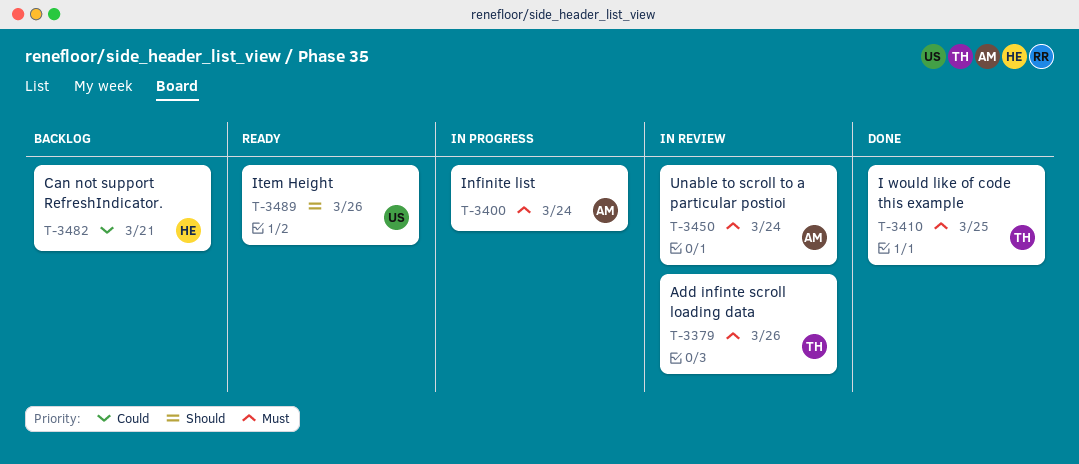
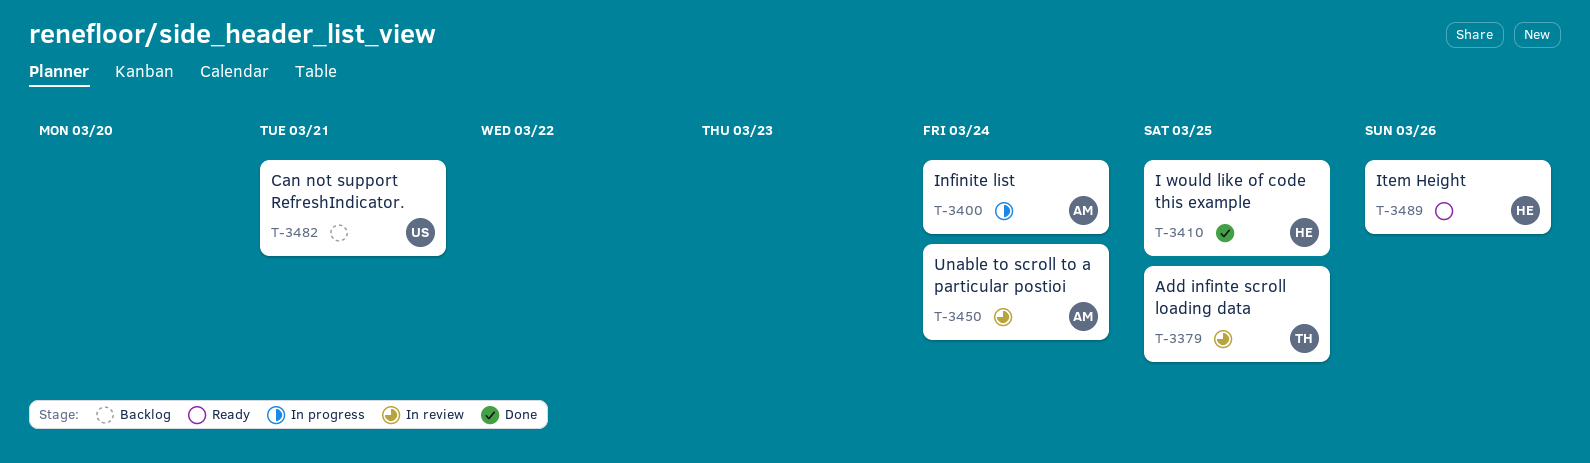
T-3379, due: Mar 26 -> Mar 25
T-3410, owner: TH -> HE
T-3482, owner: HE -> US
T-3489, owner: US -> HE

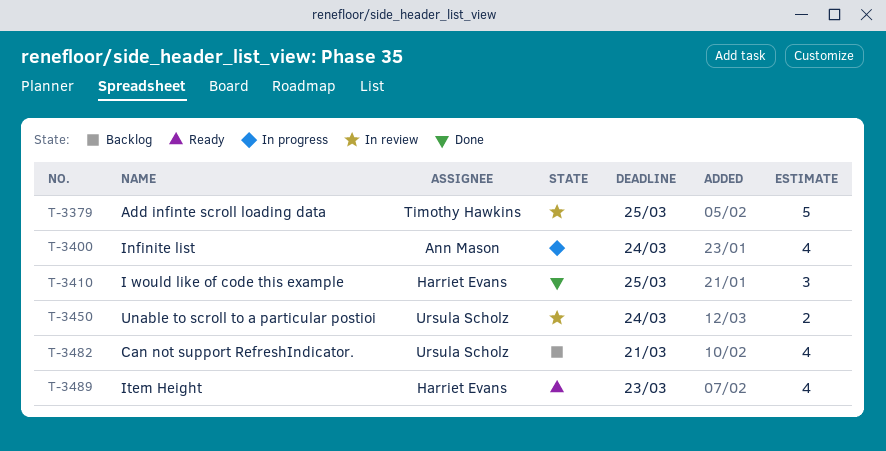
T-3450, owner: Ann Mason -> Ursula Scholz
T-3489, due: Mar 26 -> Mar 23

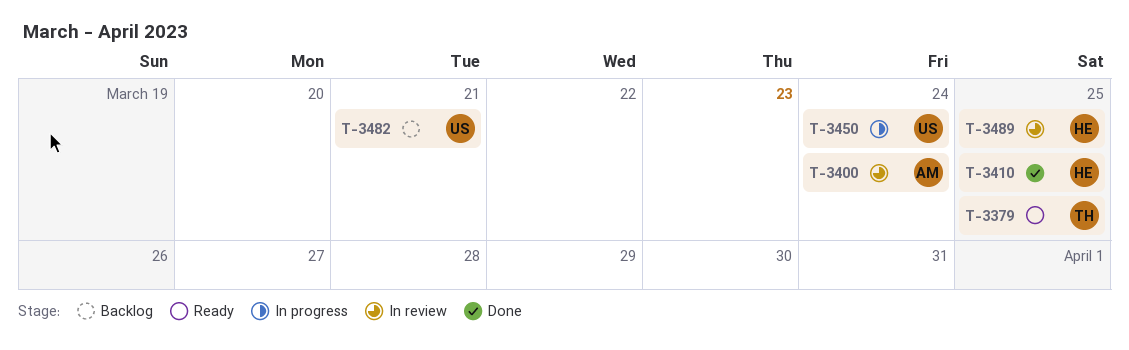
T-3379, status: In review -> Ready
T-3400, status: In progress -> In review
T-3450, status: In review -> In progress
T-3489, status: Ready -> In review
T-3489, due: Mar 23 -> Mar 25

